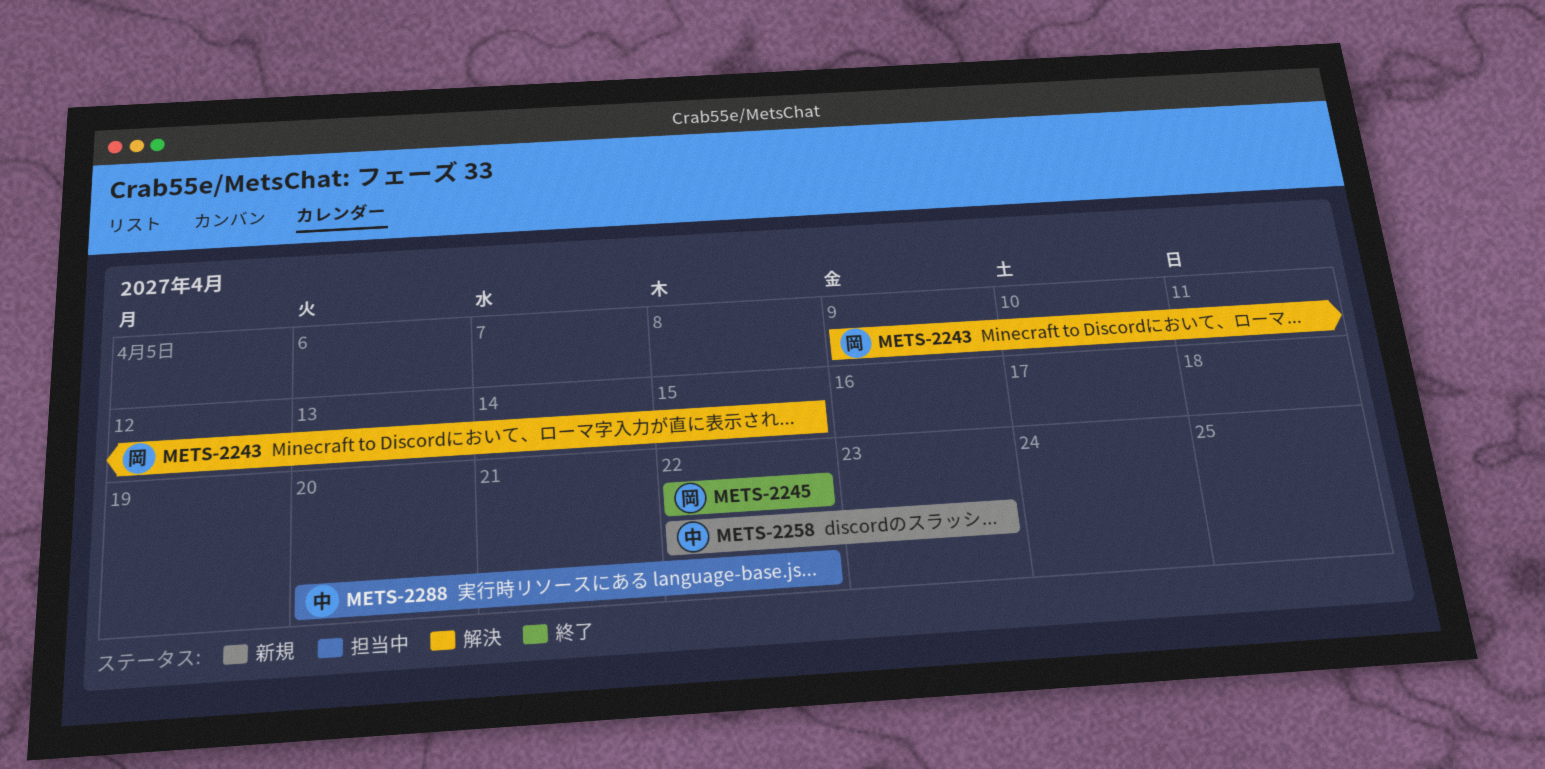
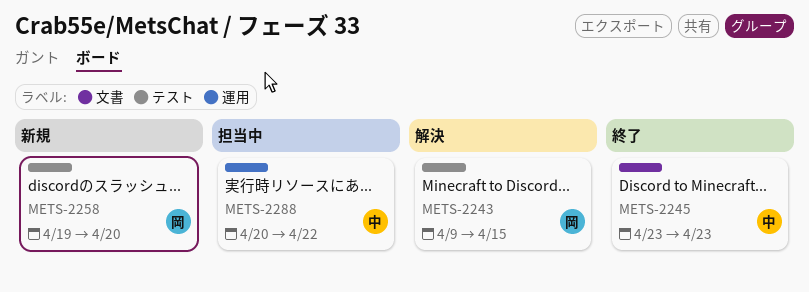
METS-2245, owner: 岡 -> 中
METS-2245, start: Apr 22 -> Apr 23
METS-2245, due: Apr 22 -> Apr 23
METS-2258, owner: 中 -> 岡
METS-2258, start: Apr 22 -> Apr 19
METS-2258, due: Apr 23 -> Apr 20

